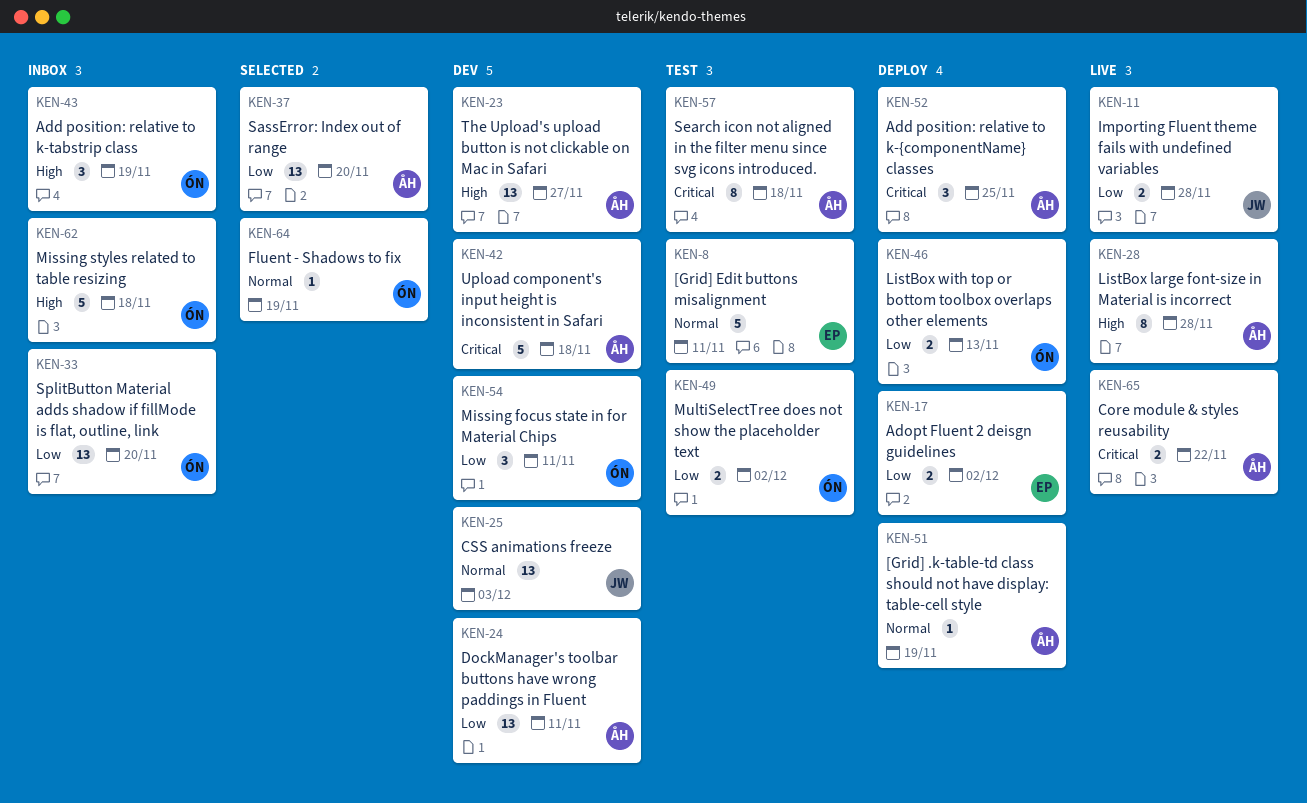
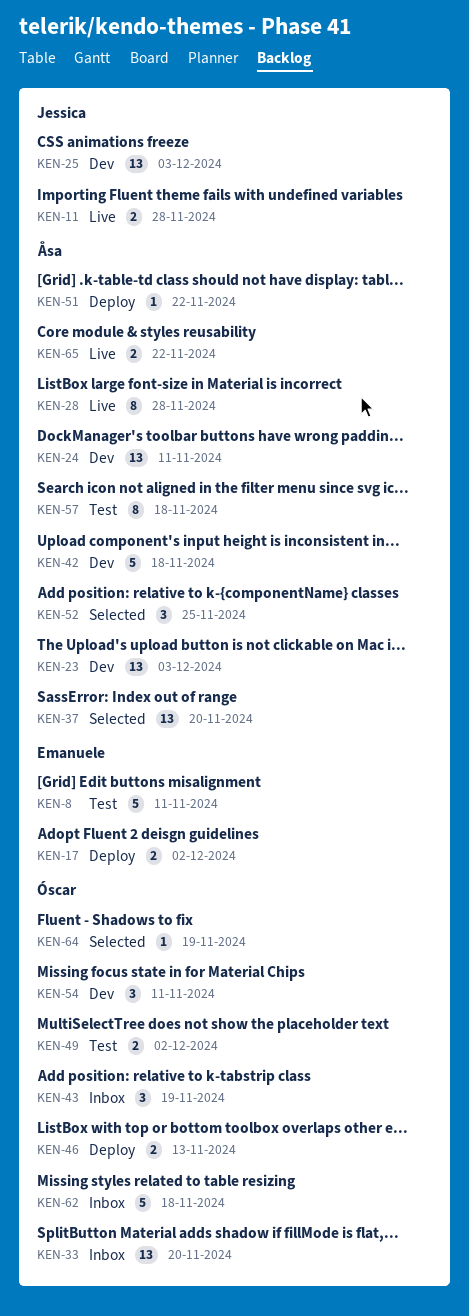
KEN-23, due: Nov 27 -> Dec 3
KEN-51, due: Nov 19 -> Nov 22
KEN-52, status: Deploy -> Selected

